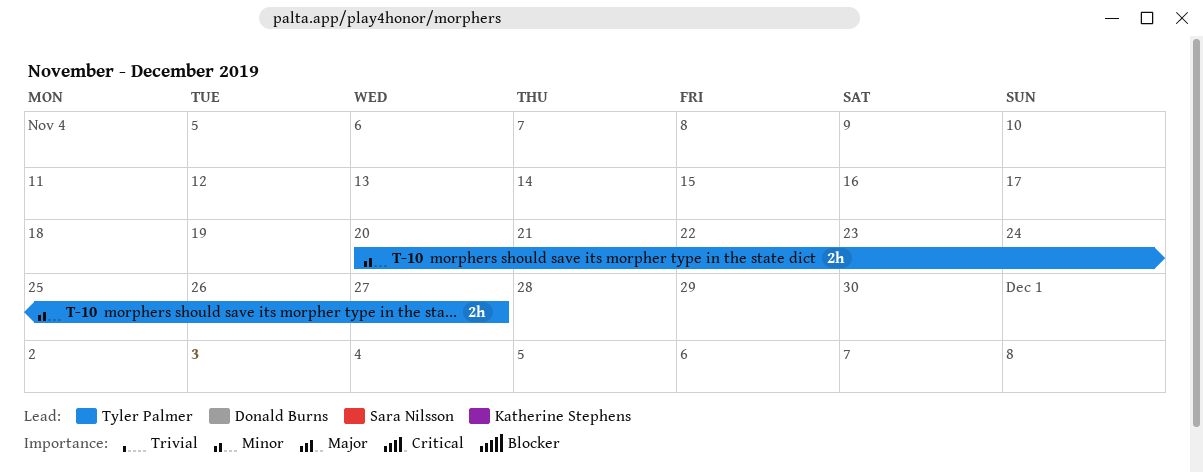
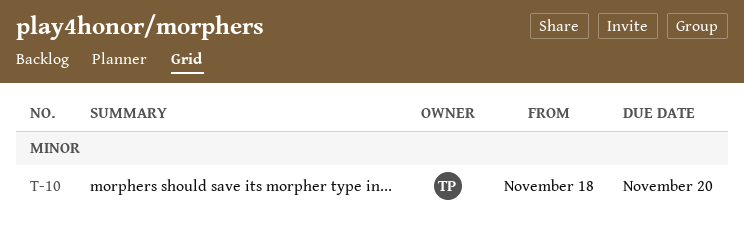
T-10, start: Nov 20 -> Nov 18
T-10, due: Nov 27 -> Nov 20

